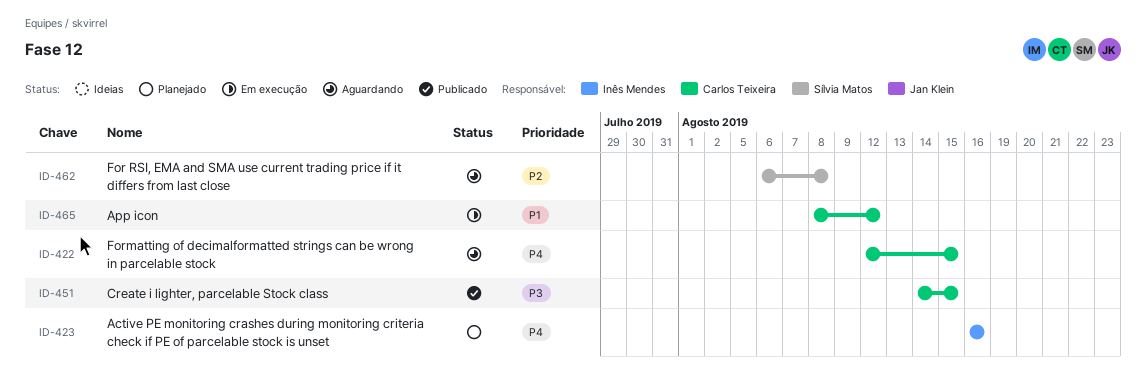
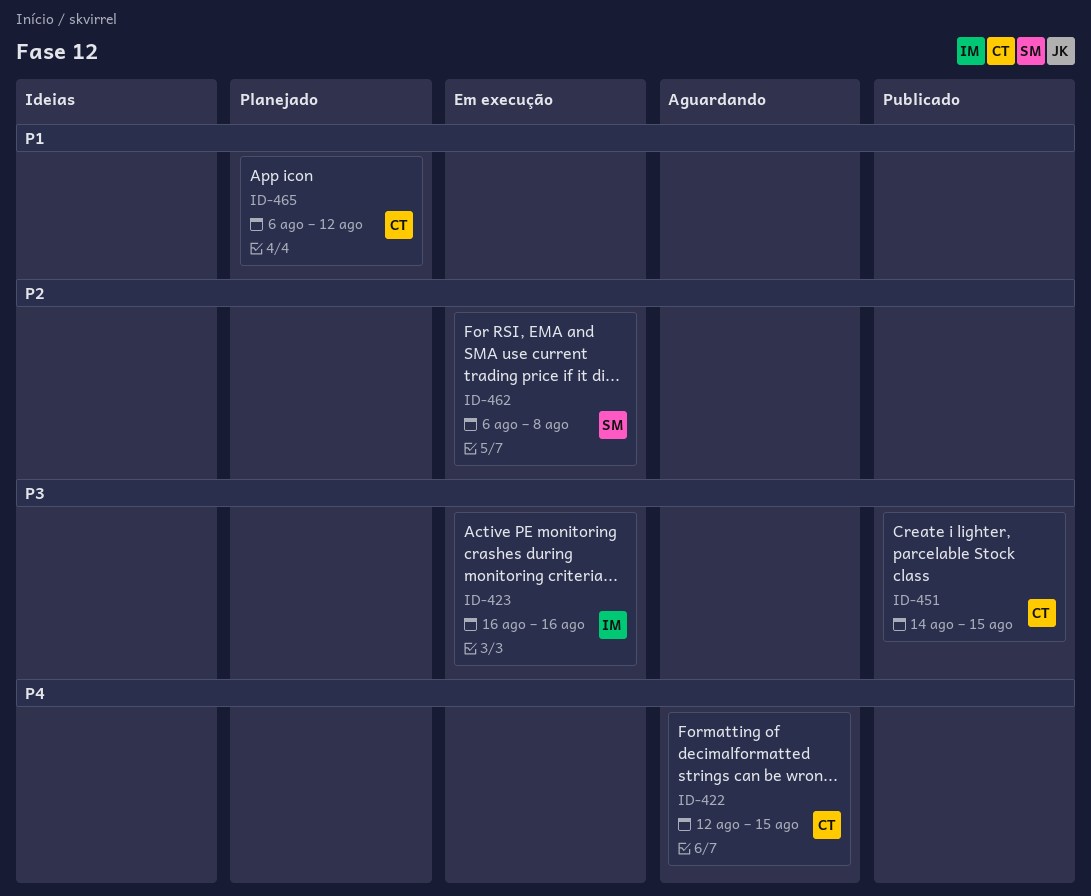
ID-423, status: Planejado -> Em execução
ID-423, priority: P4 -> P3
ID-462, status: Aguardando -> Em execução
ID-465, status: Em execução -> Planejado
ID-465, start: Aug 8 -> Aug 6

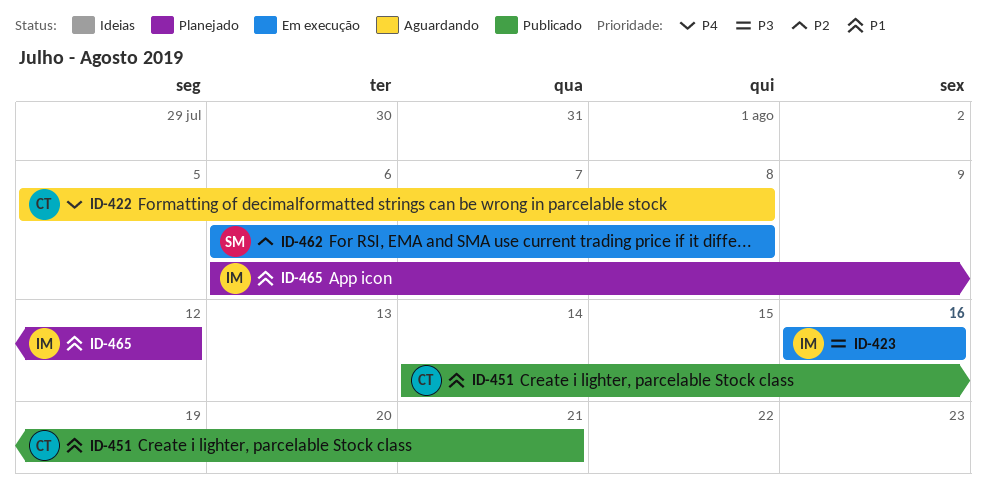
ID-422, start: Aug 12 -> Aug 5
ID-422, due: Aug 15 -> Aug 8
ID-451, priority: P3 -> P1
ID-451, due: Aug 15 -> Aug 21
ID-465, owner: CT -> IM

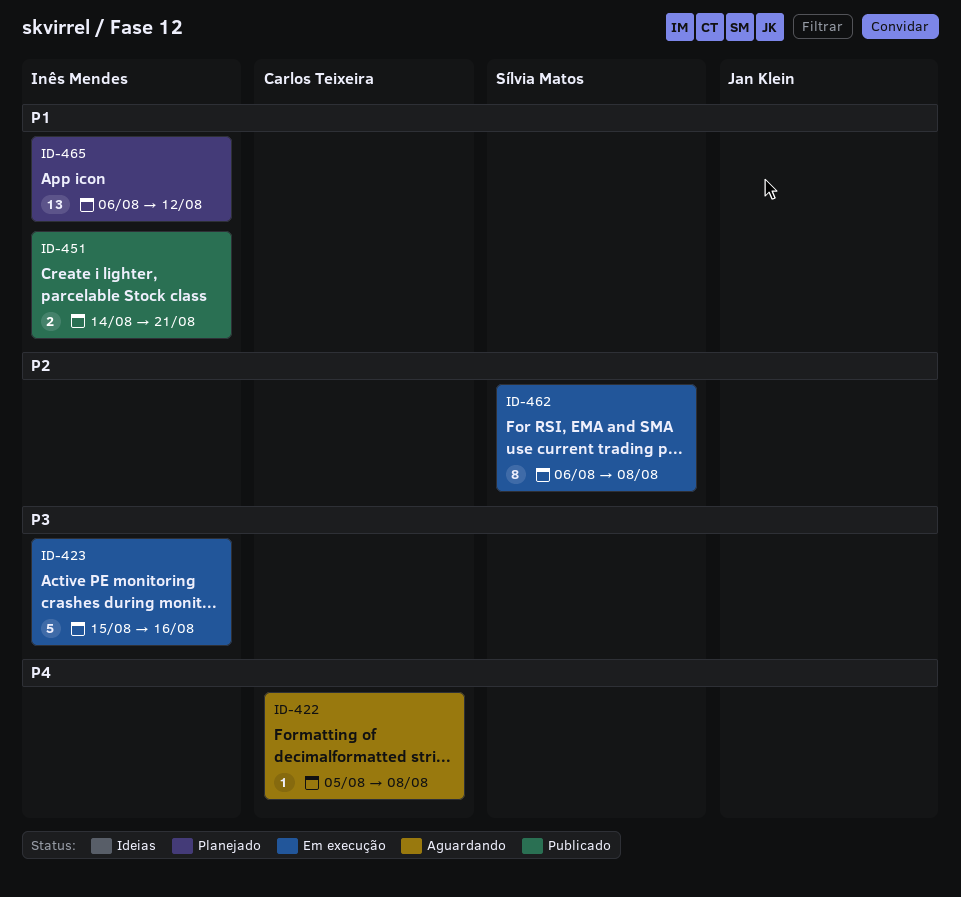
ID-423, start: Aug 16 -> Aug 15
ID-451, owner: Carlos Teixeira -> Inês Mendes

